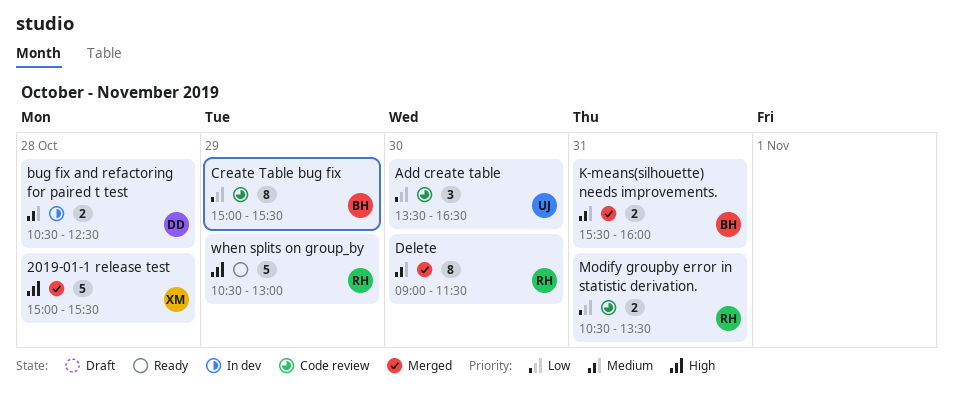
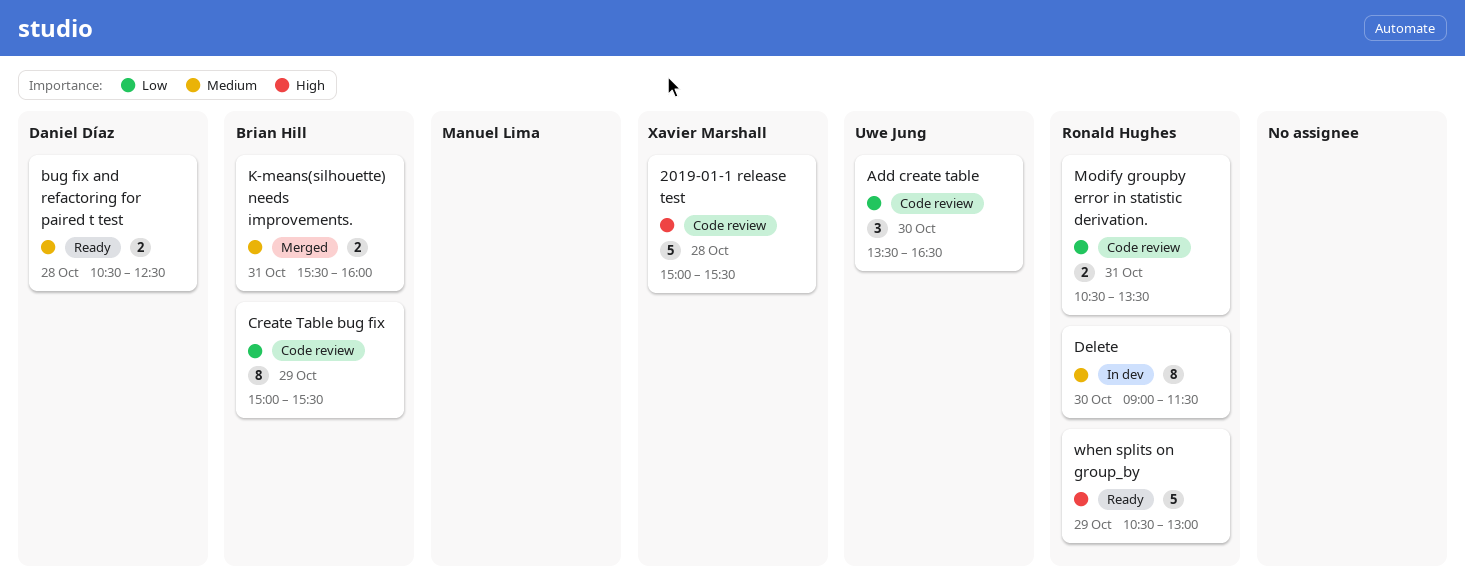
2019-01-1 release test, status: Merged -> Code review
bug fix and refactoring for paired t test, status: In dev -> Ready
Delete, status: Merged -> In dev

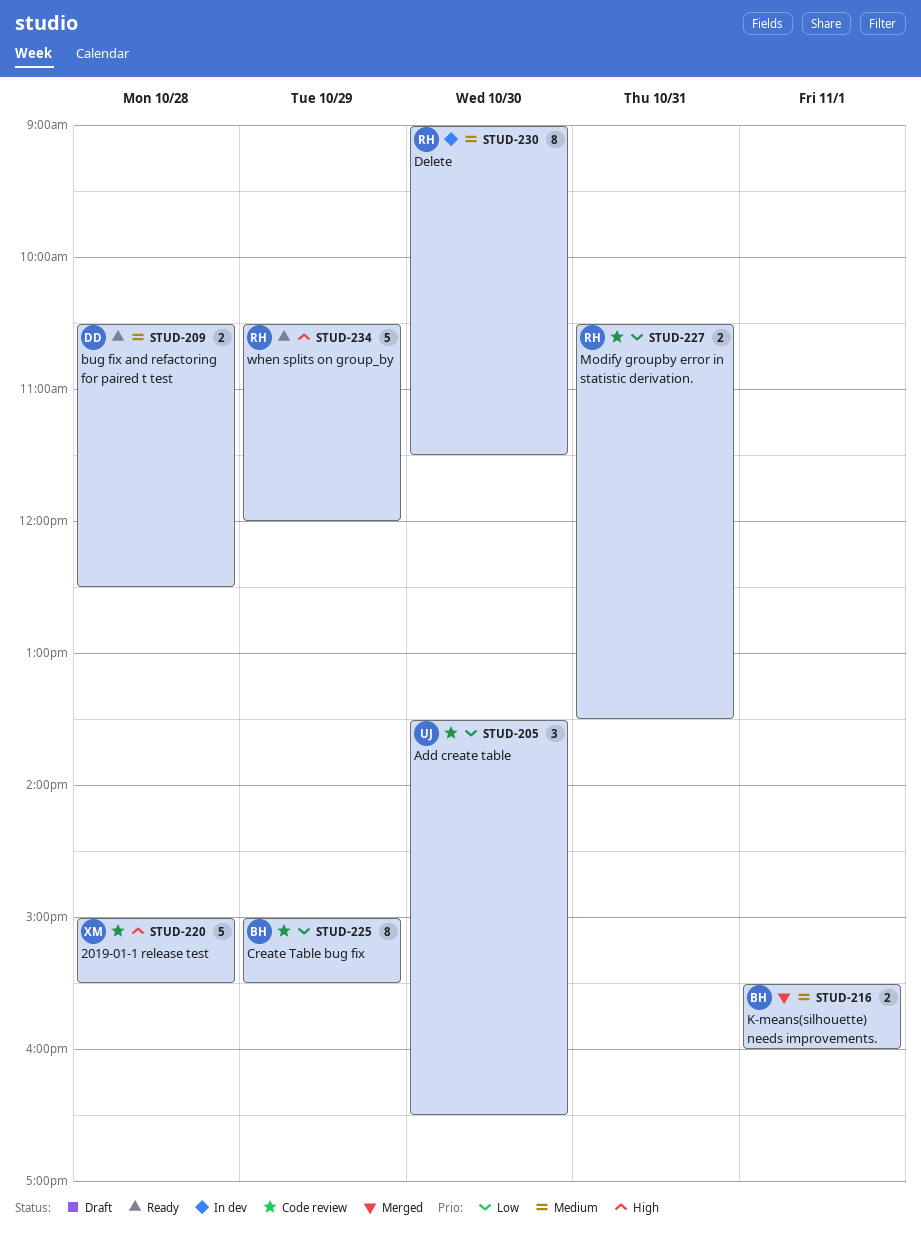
K-means(silhouette) needs improvements., day: Oct 31 -> Nov 1
when splits on group_by, ends: 13:00 -> 12:00

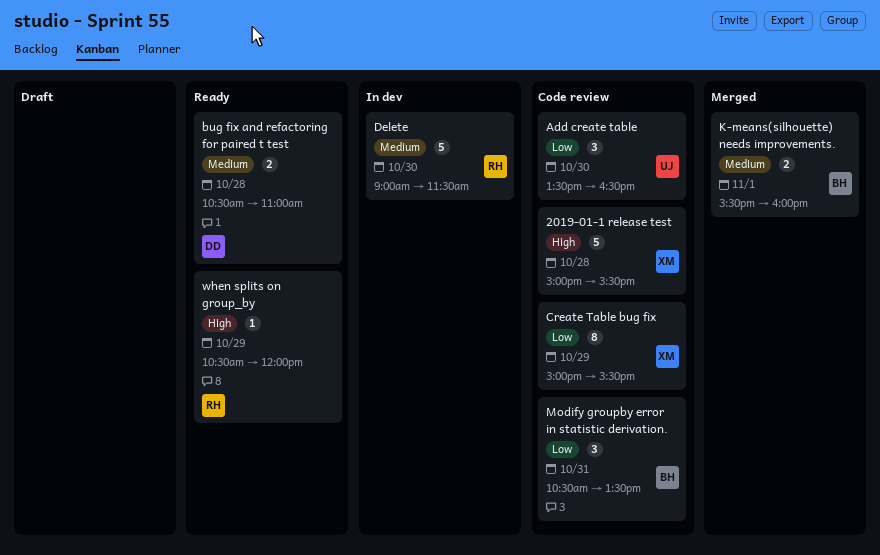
bug fix and refactoring for paired t test, ends: 12:30 -> 11:00
Create Table bug fix, owner: BH -> XM
Delete, estimate: 8 -> 5
Modify groupby error in statistic derivation., owner: RH -> BH
Modify groupby error in statistic derivation., estimate: 2 -> 3
when splits on group_by, estimate: 5 -> 1

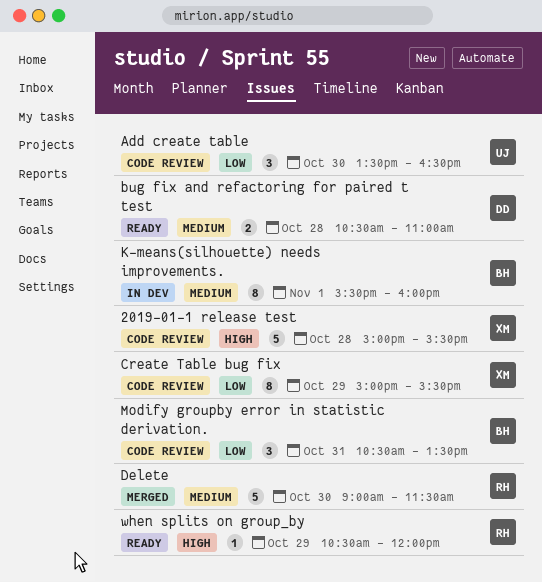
Delete, status: In dev -> Merged
K-means(silhouette) needs improvements., status: Merged -> In dev
K-means(silhouette) needs improvements., estimate: 2 -> 8

